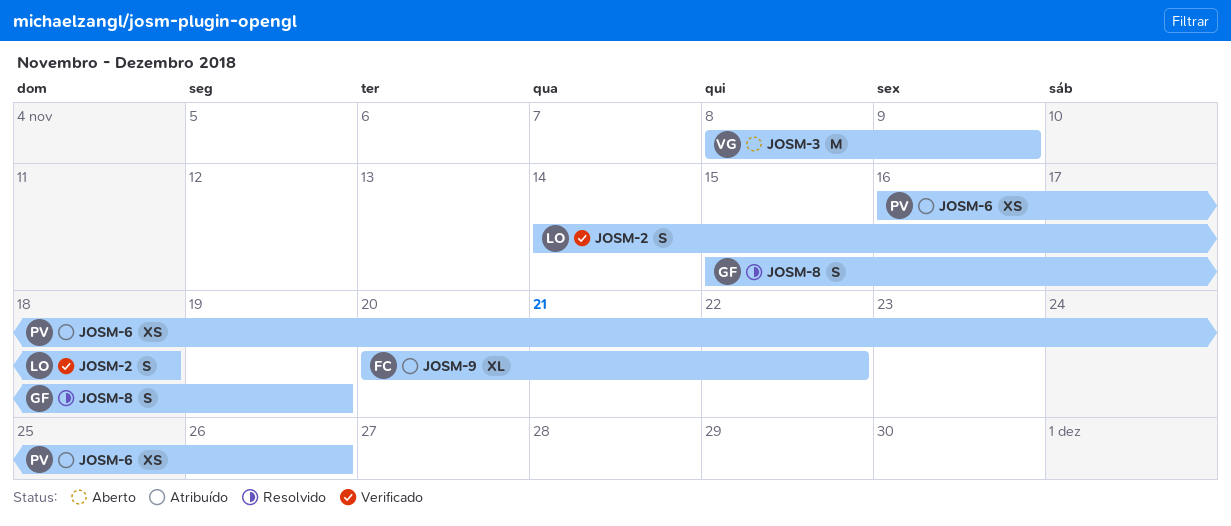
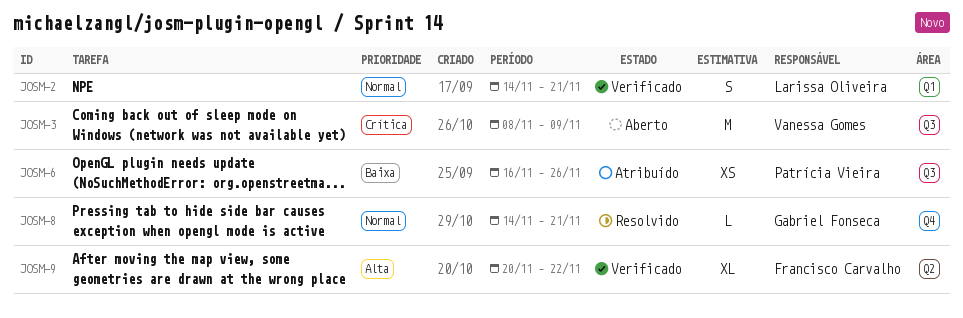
JOSM-2, due: Nov 18 -> Nov 21
JOSM-8, estimate: S -> L
JOSM-8, start: Nov 15 -> Nov 14
JOSM-8, due: Nov 19 -> Nov 21
JOSM-9, status: Atribuído -> Verificado

